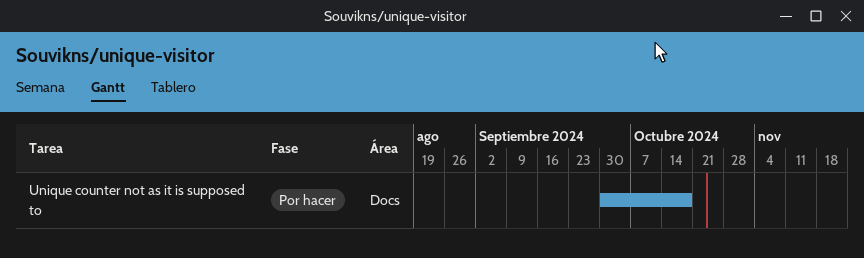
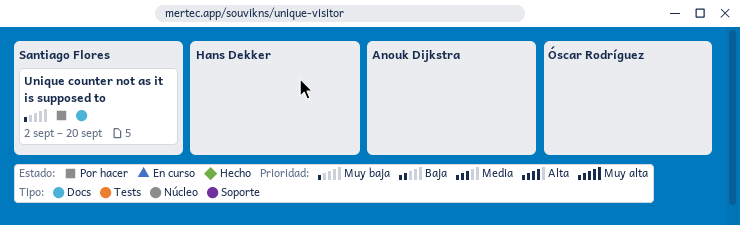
Unique counter not as it is supposed to, start: Sep 30 -> Sep 2
Unique counter not as it is supposed to, due: Oct 18 -> Sep 20

